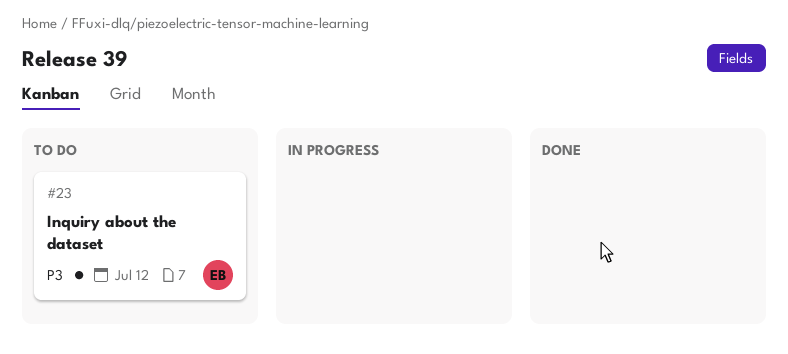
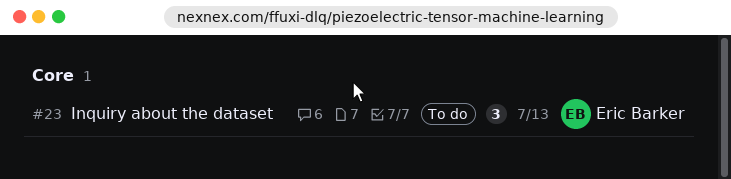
#23, estimate: 1 -> 3
#23, due: Jul 12 -> Jul 13

